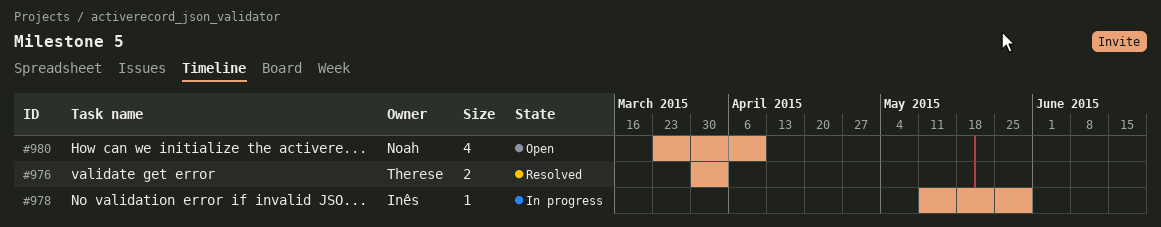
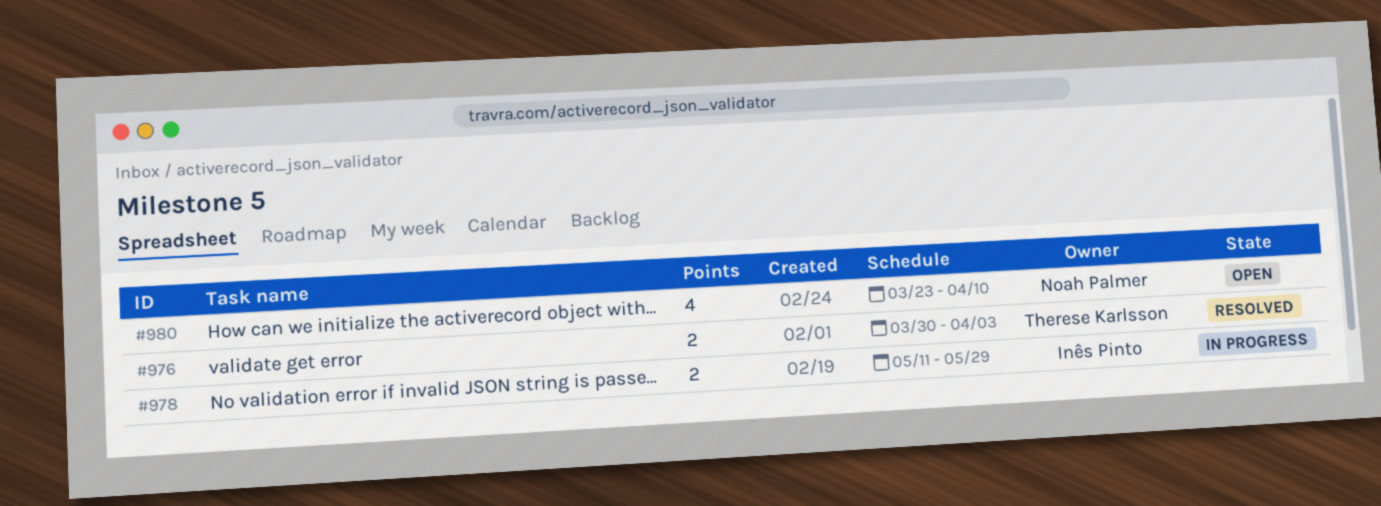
#978, estimate: 1 -> 2

